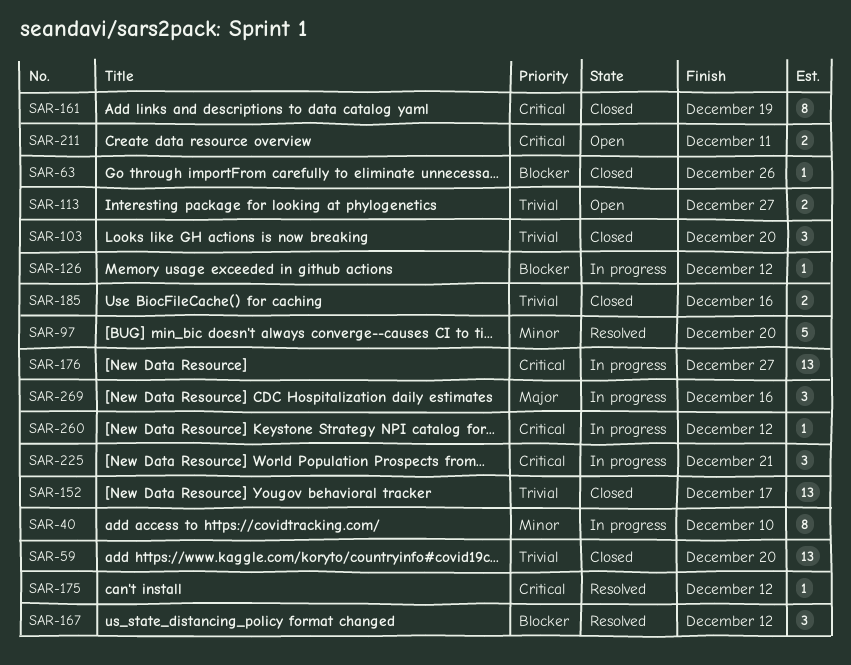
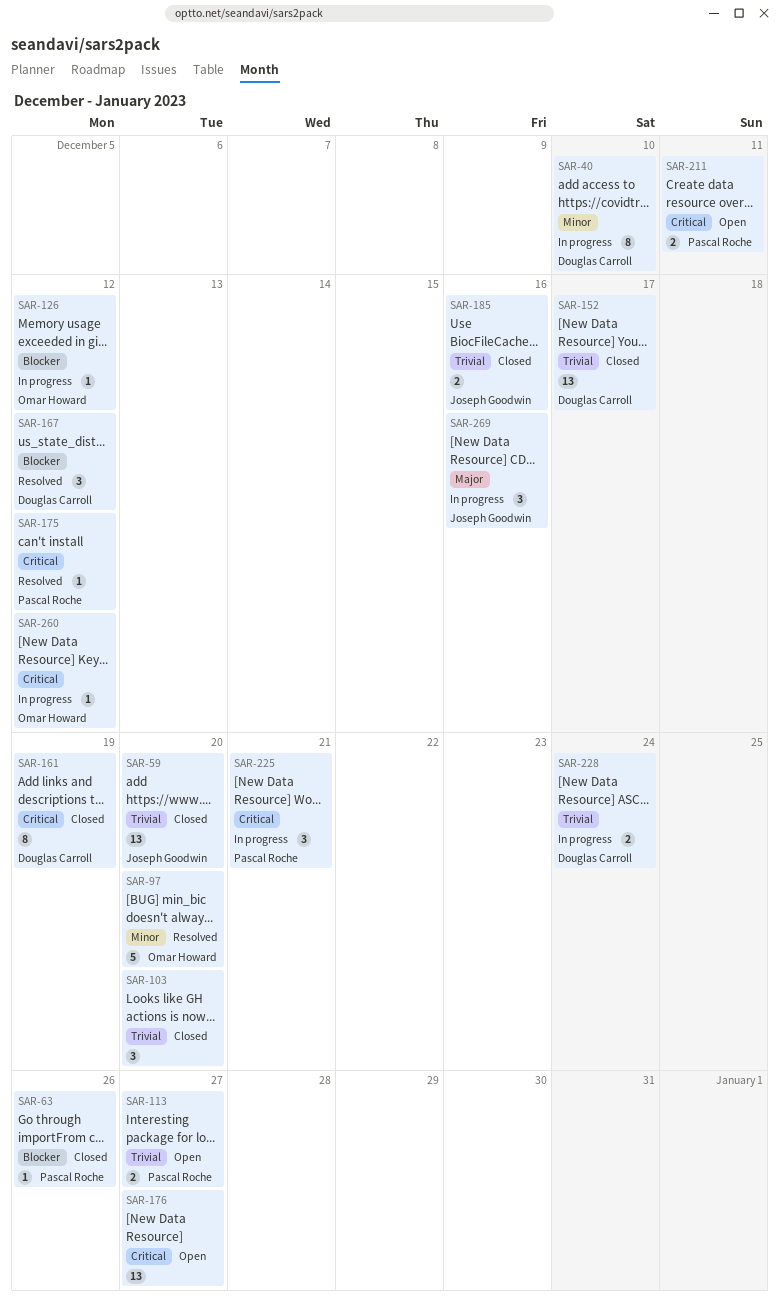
SAR-176, status: In progress -> Open
SAR-228: none -> present

